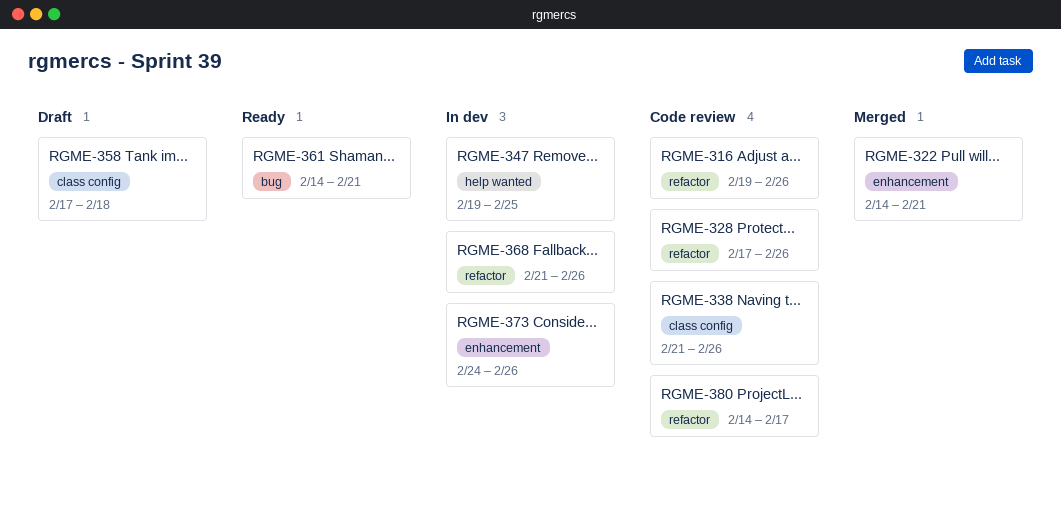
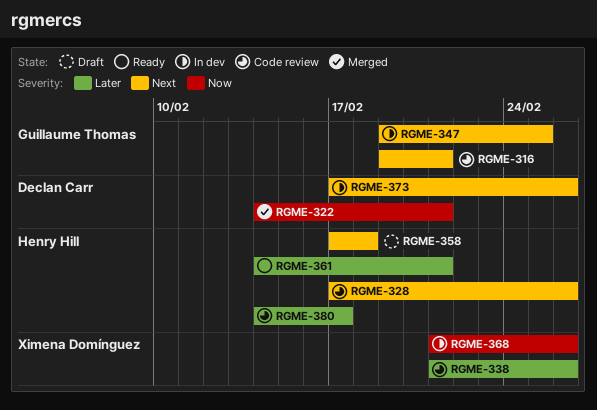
RGME-316, due: Feb 26 -> Feb 21
RGME-373, start: Feb 24 -> Feb 17

